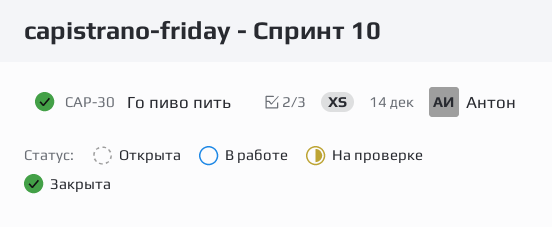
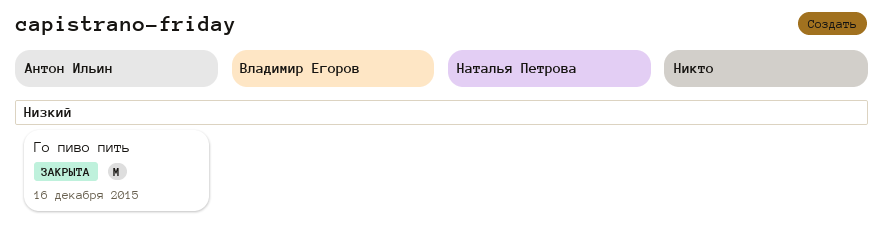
Го пиво пить, estimate: XS -> M
Го пиво пить, due: Dec 14 -> Dec 16

